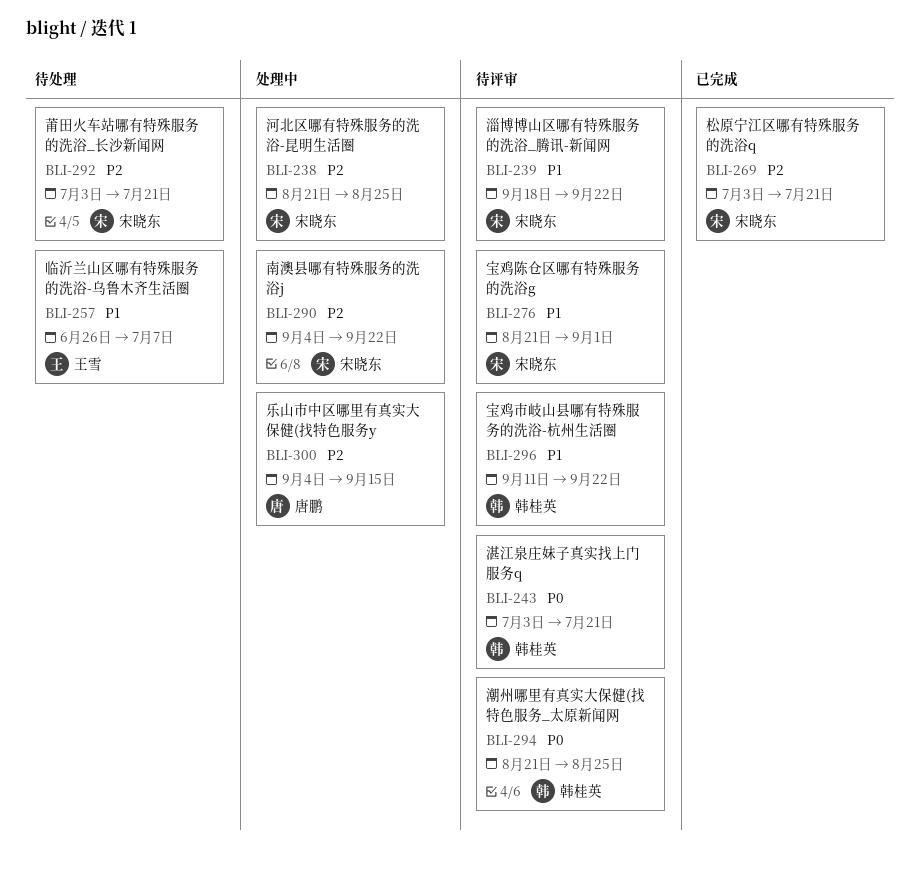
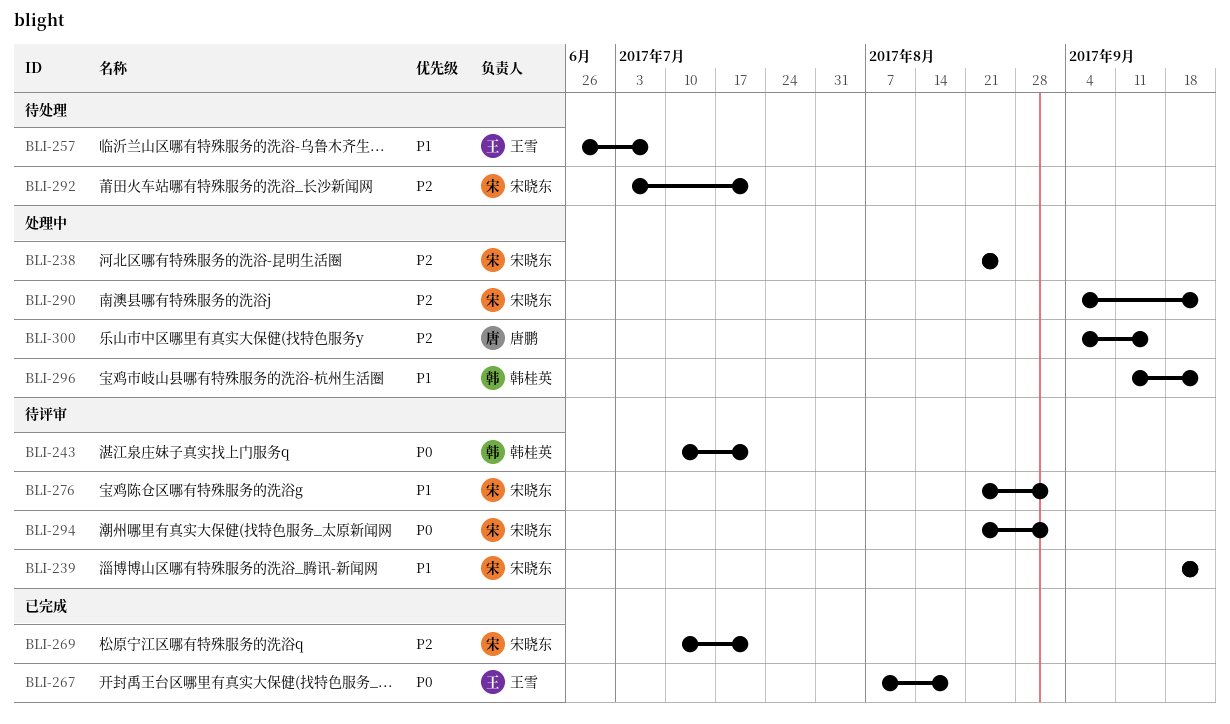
BLI-243, start: Jul 3 -> Jul 10
BLI-267: none -> present
BLI-269, start: Jul 3 -> Jul 10
BLI-294, owner: 韩桂英 -> 宋晓东
BLI-294, due: Aug 25 -> Sep 1
BLI-296, status: 待评审 -> 处理中

